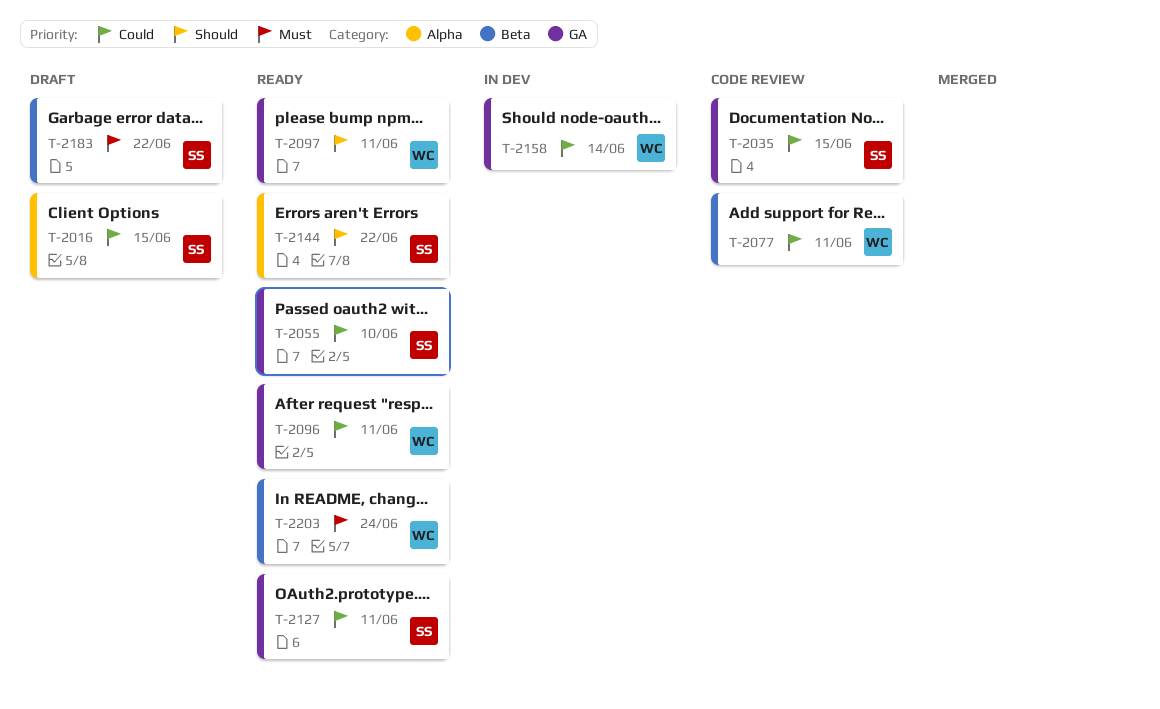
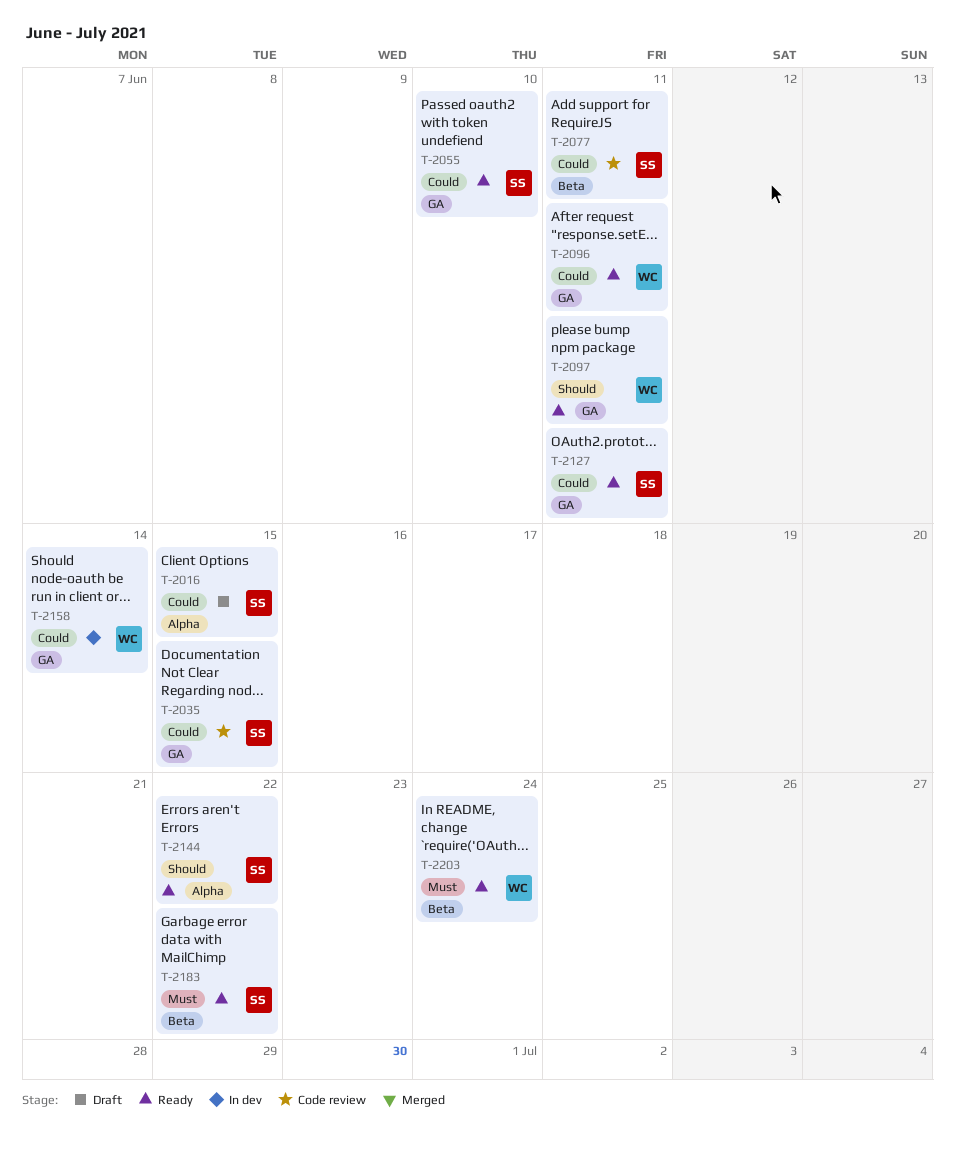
T-2077, owner: WC -> SS
T-2183, status: Draft -> Ready

